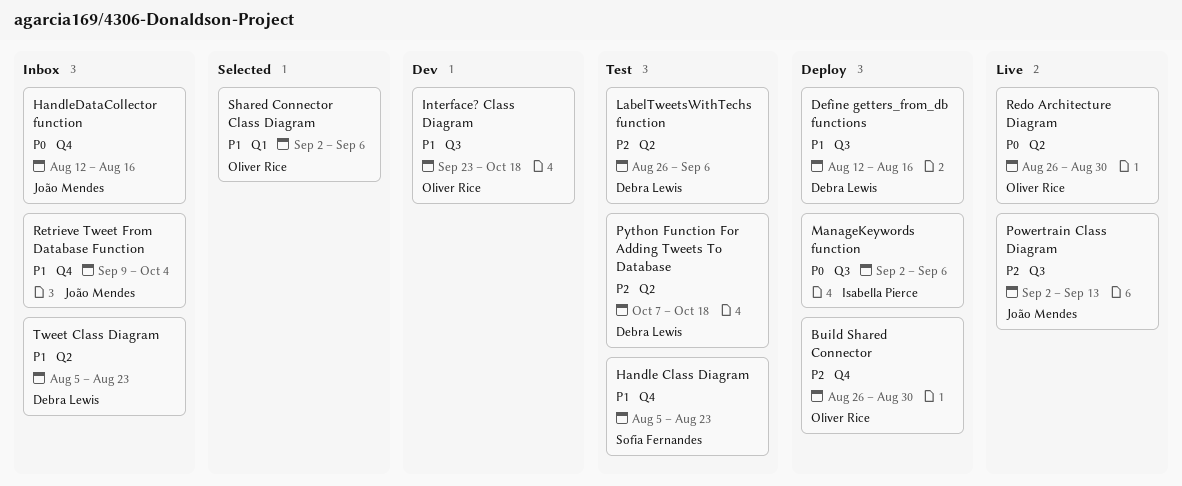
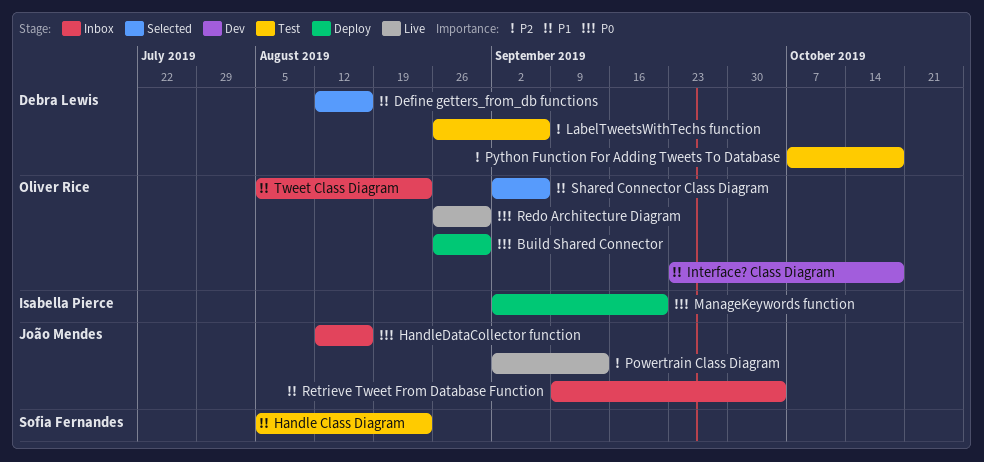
Build Shared Connector, priority: P2 -> P0
Define getters_from_db functions, status: Deploy -> Selected
ManageKeywords function, due: Sep 6 -> Sep 20
Tweet Class Diagram, owner: Debra Lewis -> Oliver Rice

